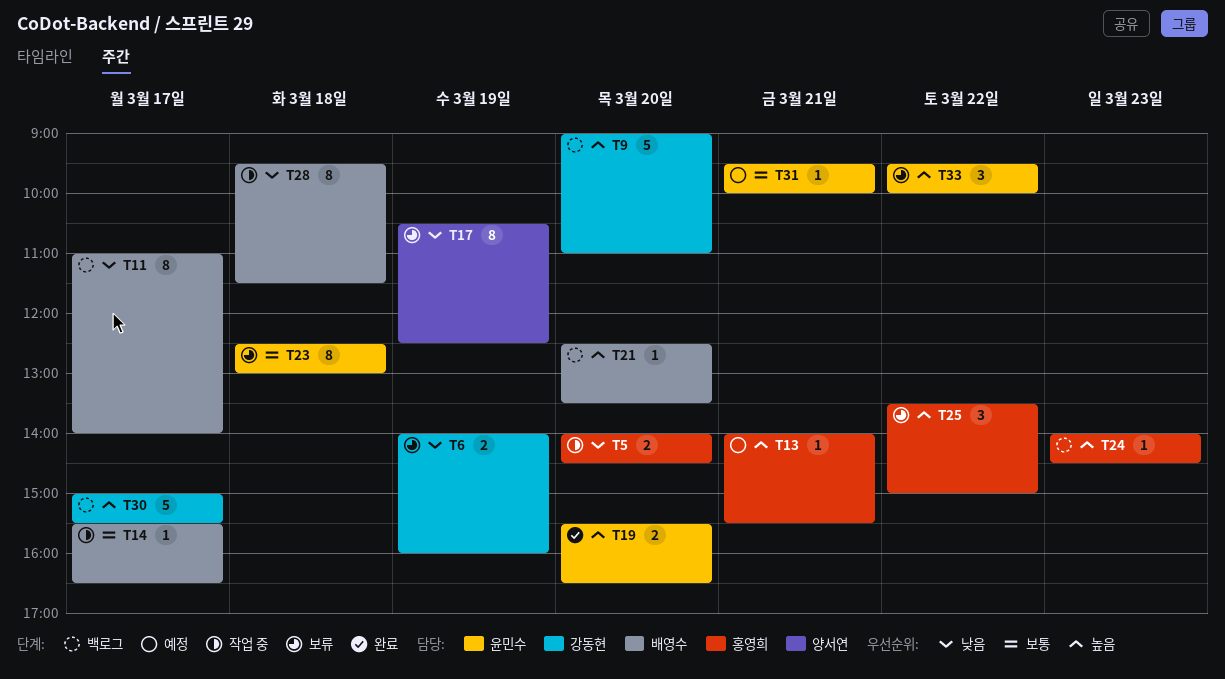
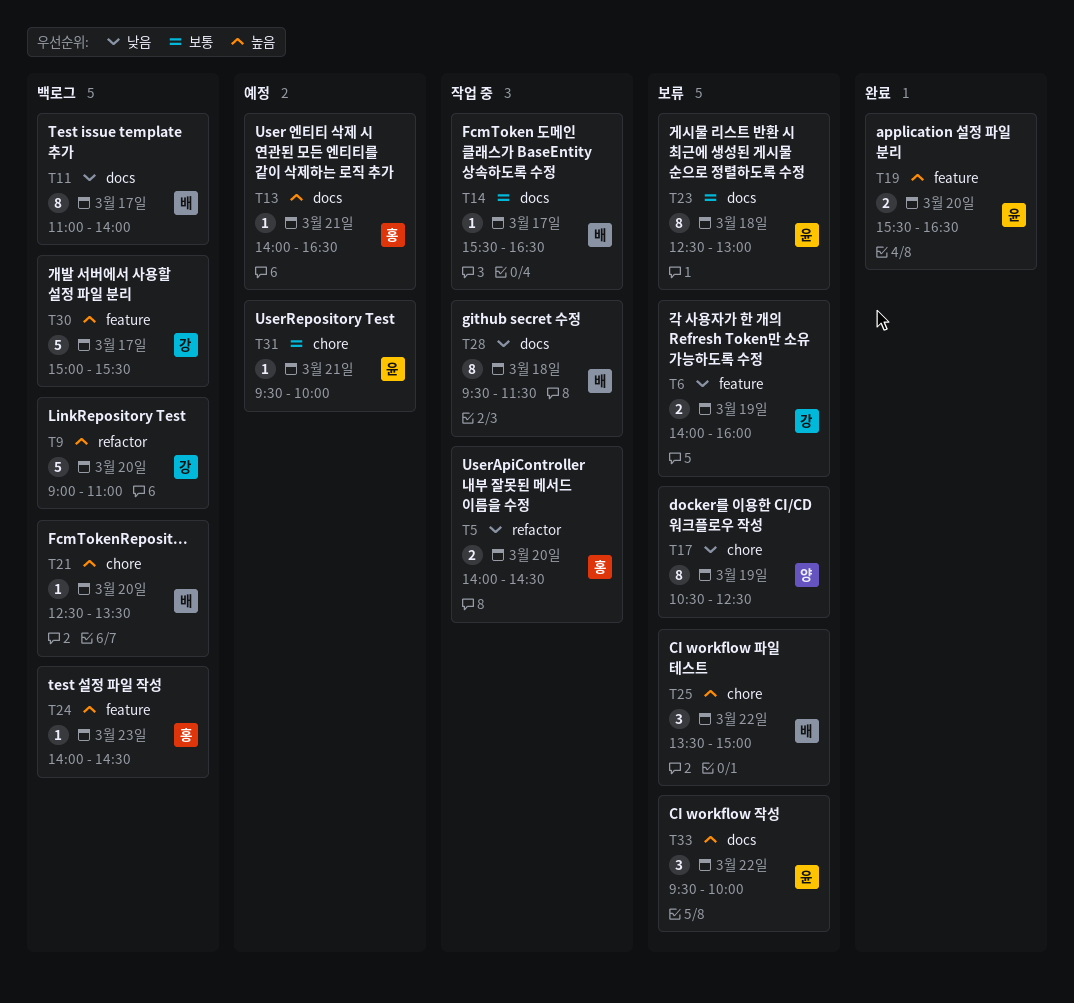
T13, ends: 15:30 -> 16:30
T25, owner: 홍영희 -> 배영수

